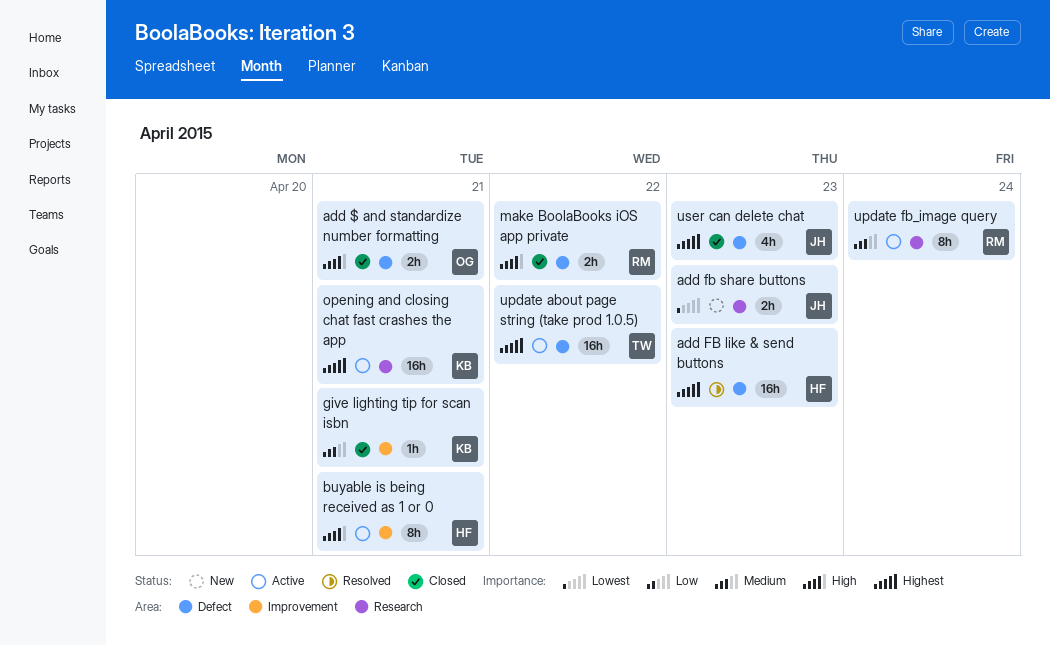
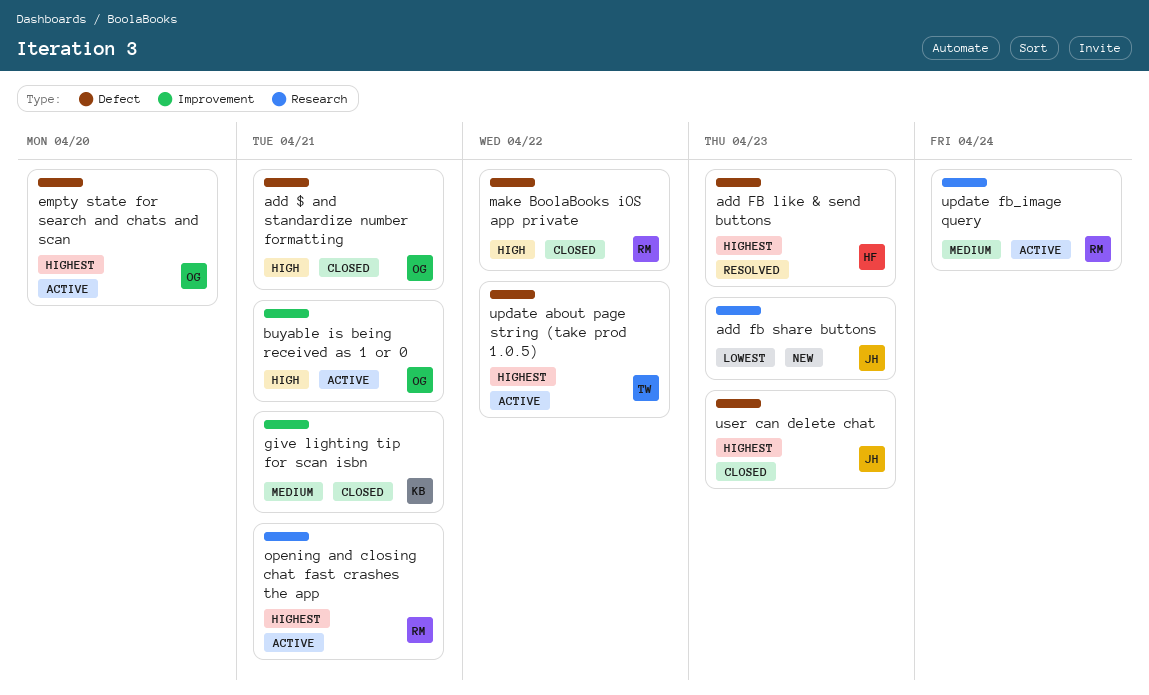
buyable is being received as 1 or 0, owner: HF -> OG
empty state for search and chats and scan: none -> present
opening and closing chat fast crashes the app, owner: KB -> RM

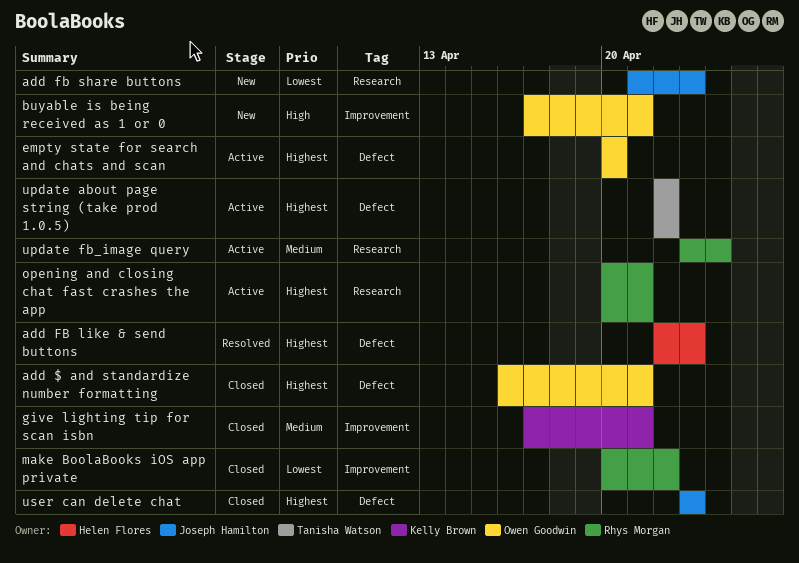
add $ and standardize number formatting, priority: High -> Highest
buyable is being received as 1 or 0, status: Active -> New
make BoolaBooks iOS app private, priority: High -> Lowest
make BoolaBooks iOS app private, label: Defect -> Improvement

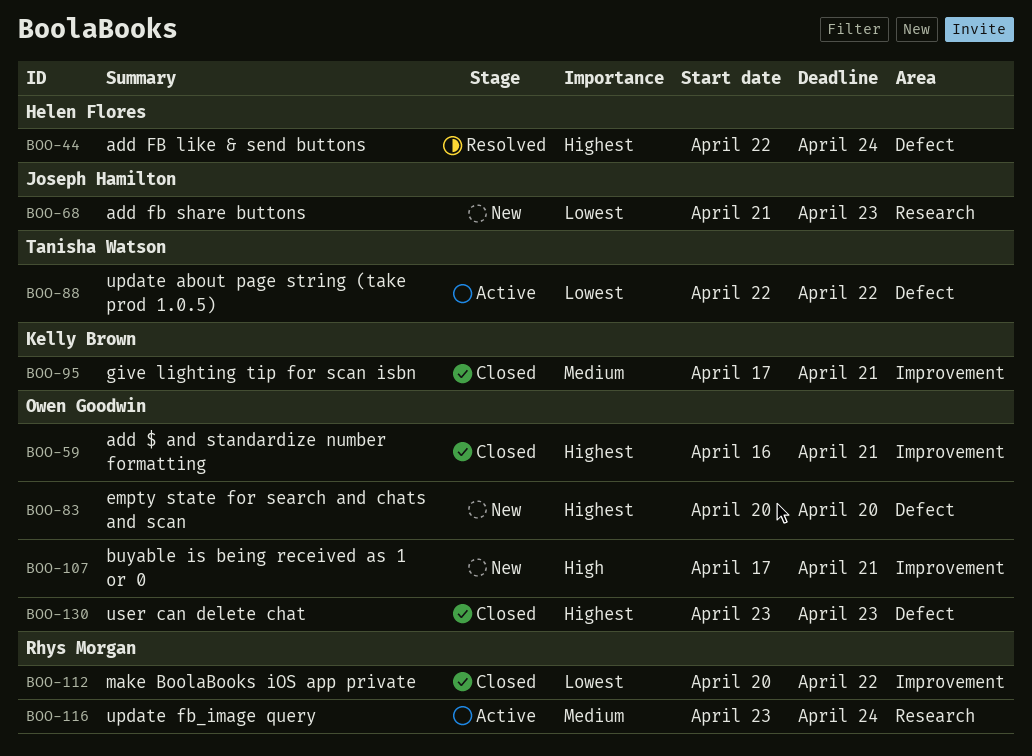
add $ and standardize number formatting, label: Defect -> Improvement
add FB like & send buttons, due: Apr 23 -> Apr 24
empty state for search and chats and scan, status: Active -> New
opening and closing chat fast crashes the app: present -> none
update about page string (take prod 1.0.5), priority: Highest -> Lowest
user can delete chat, owner: Joseph Hamilton -> Owen Goodwin

